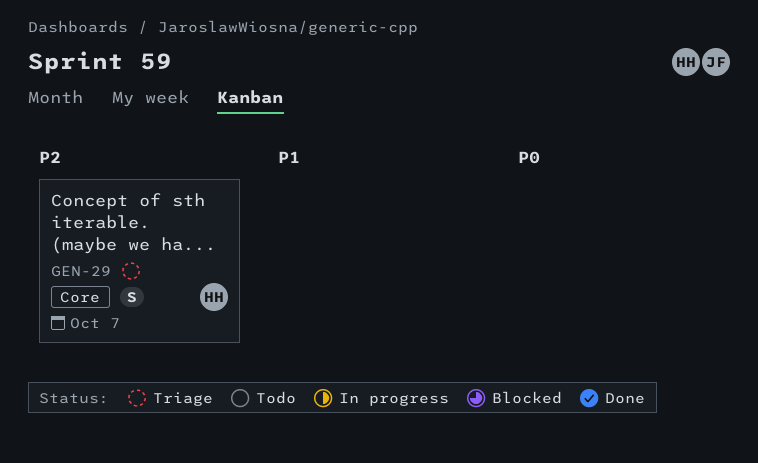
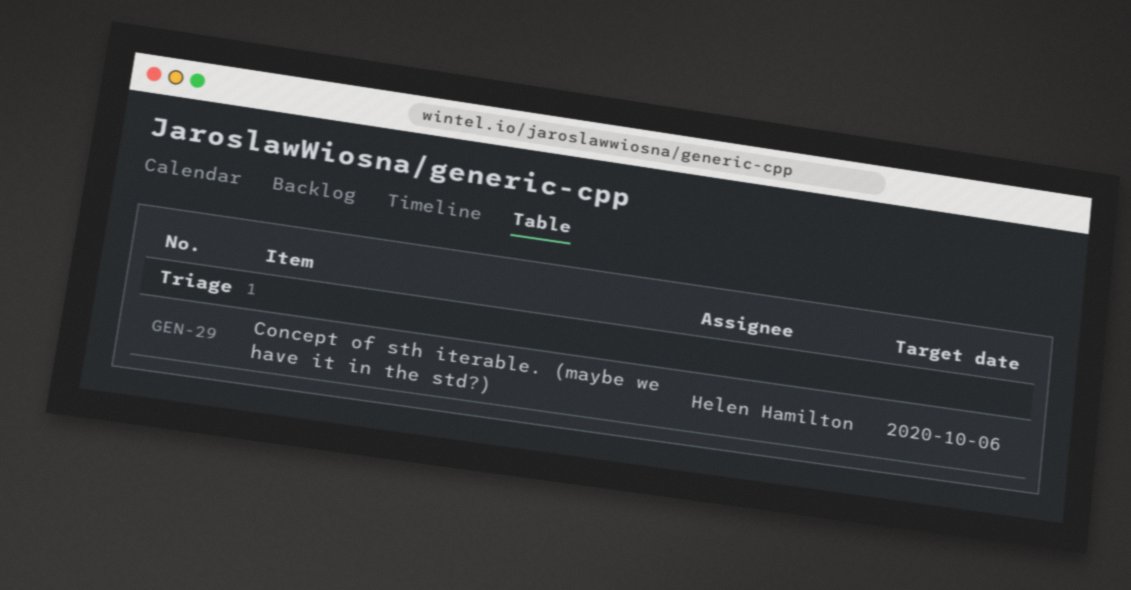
GEN-29, due: Oct 7 -> Oct 6

